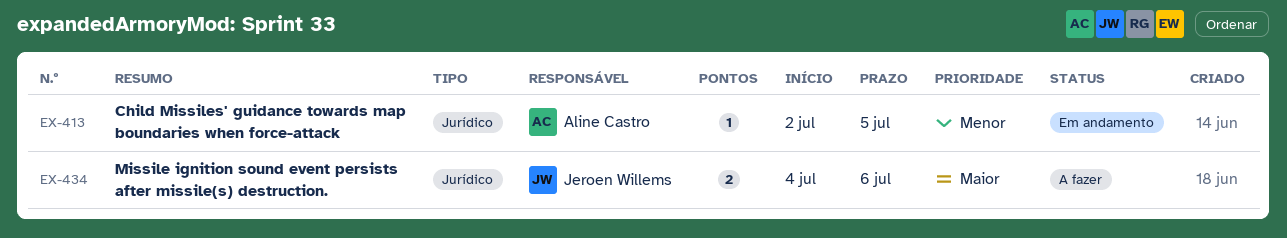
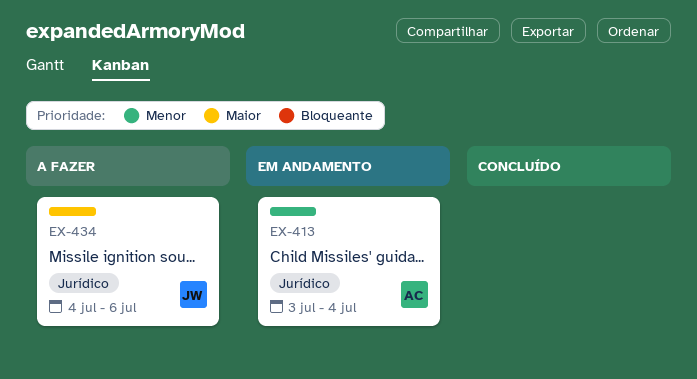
EX-413, start: Jul 2 -> Jul 3
EX-413, due: Jul 5 -> Jul 4

